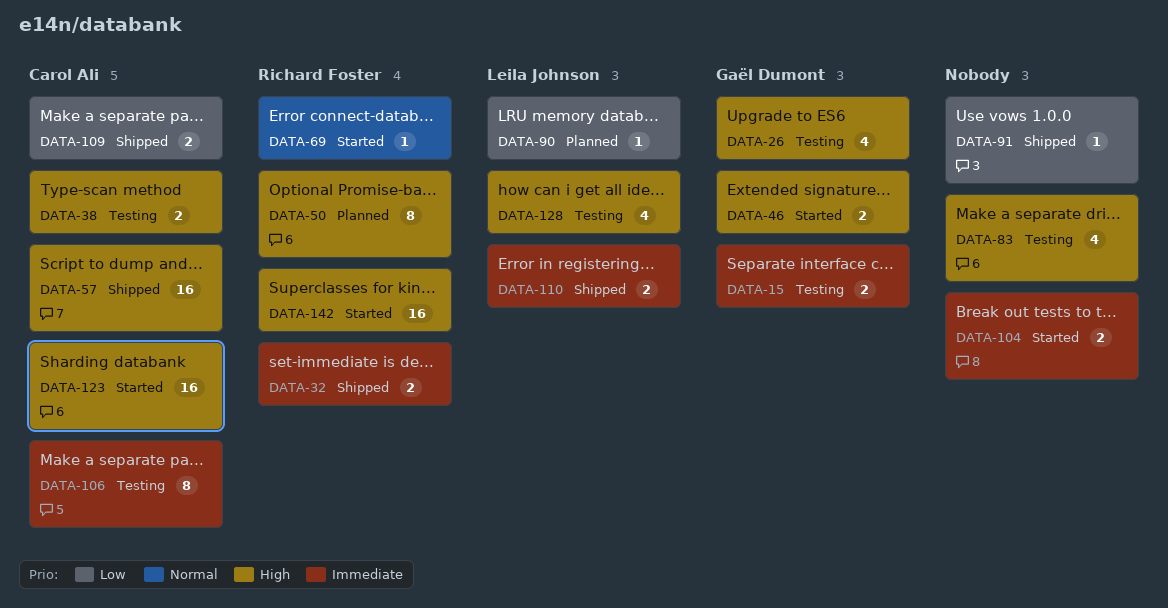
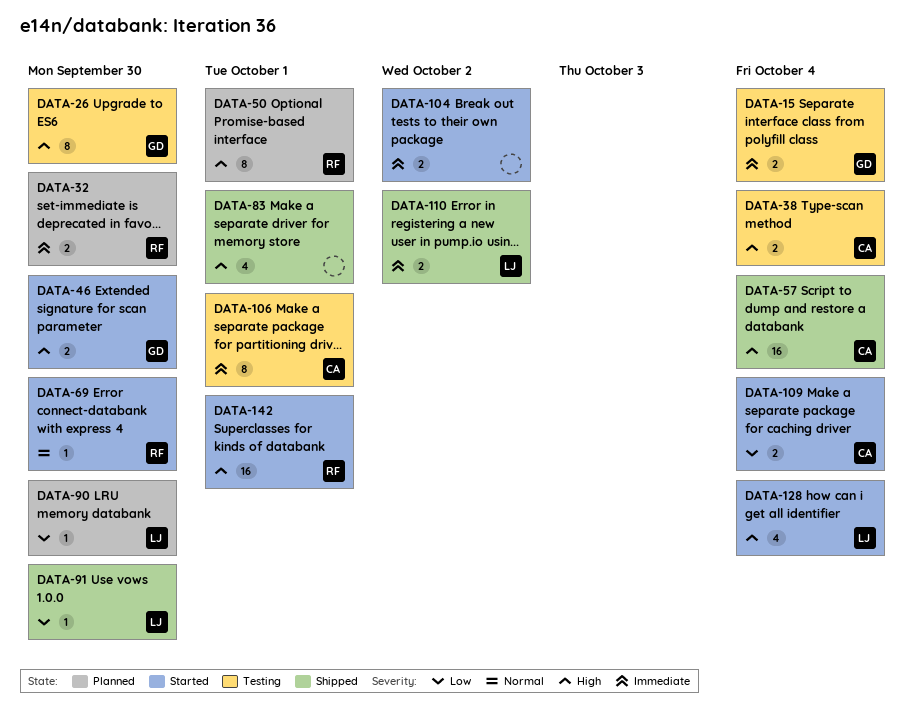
DATA-26, estimate: 4 -> 8
DATA-32, status: Shipped -> Planned
DATA-83, status: Testing -> Shipped
DATA-91, owner: none -> Leila Johnson
DATA-109, status: Shipped -> Started
DATA-123: present -> none
DATA-128, status: Testing -> Started

